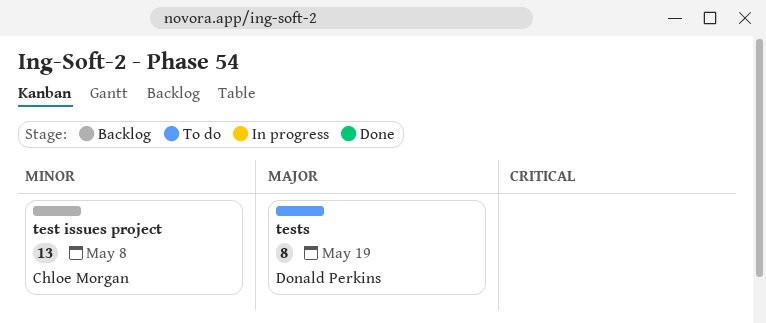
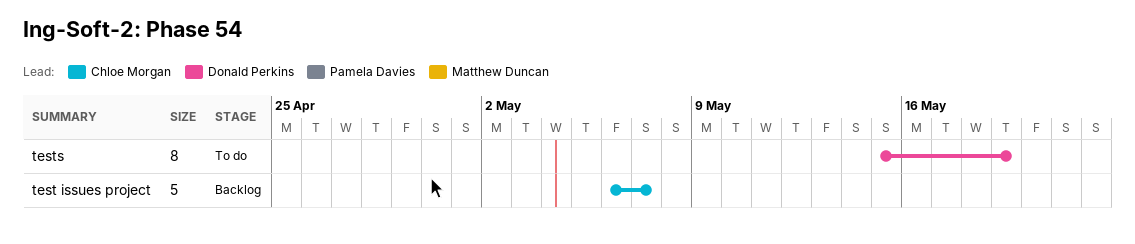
test issues project, estimate: 13 -> 5
test issues project, due: May 8 -> May 7

